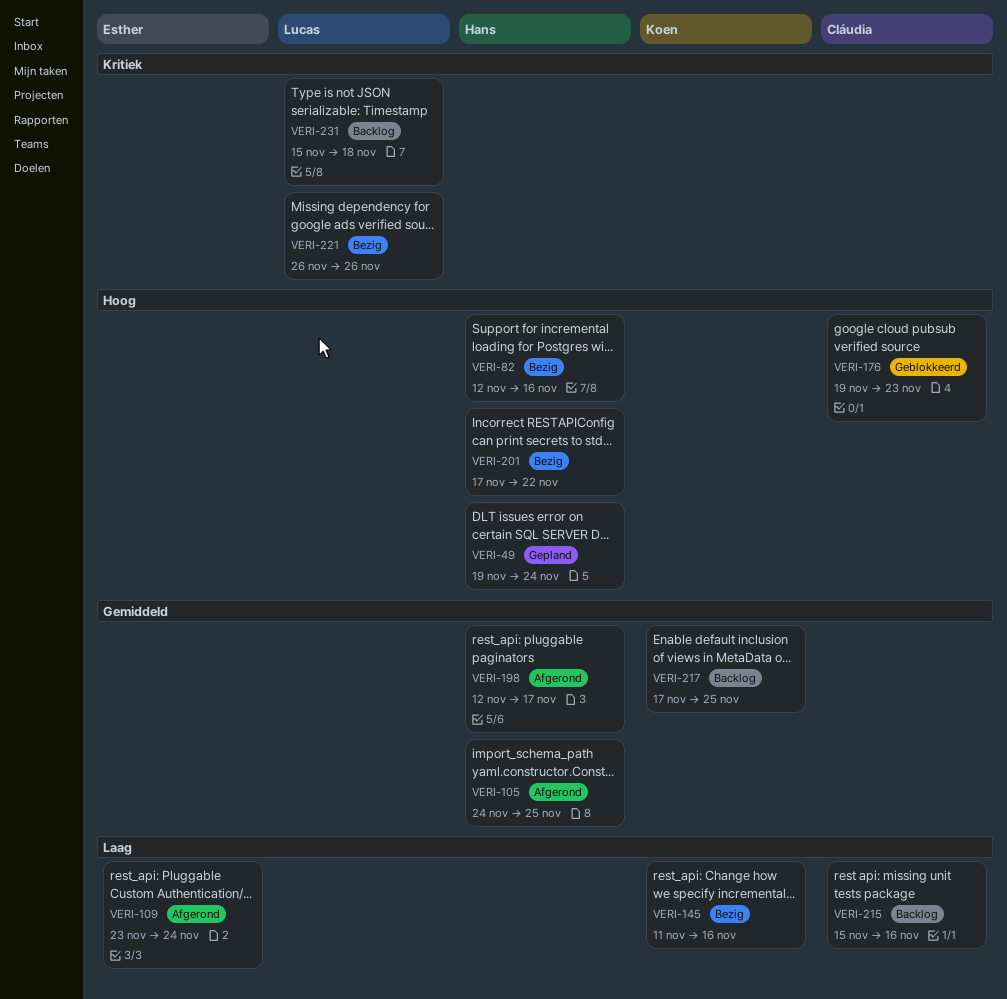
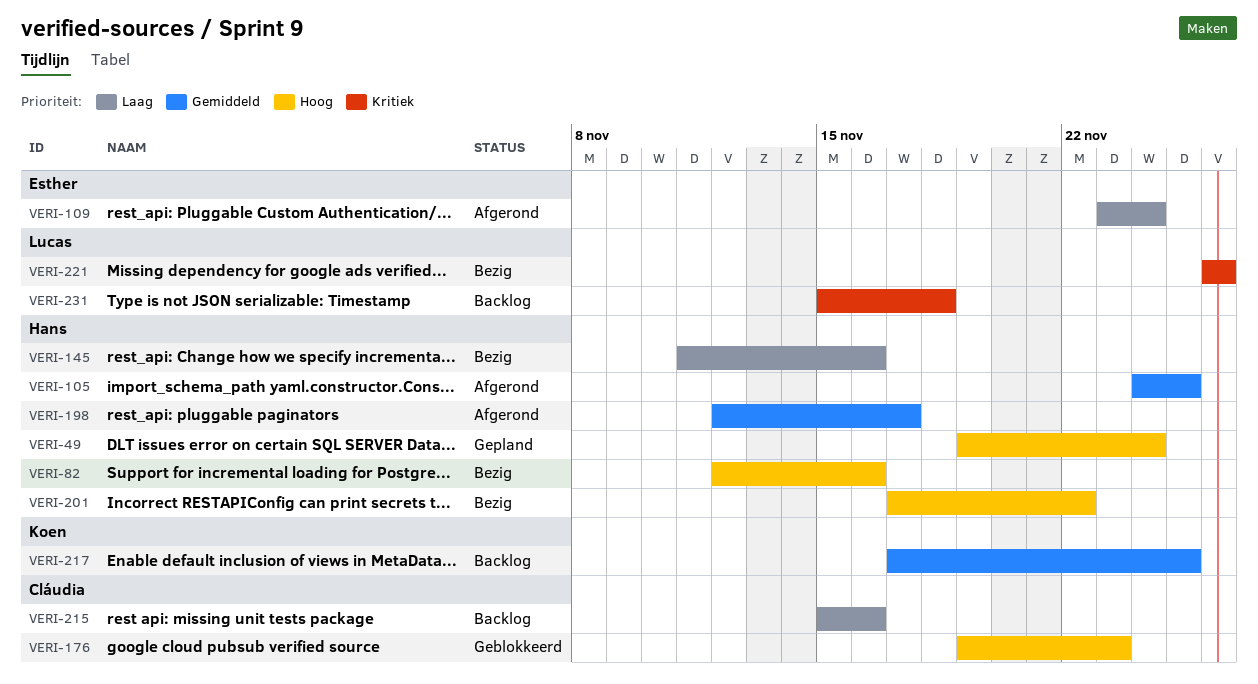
VERI-145, owner: Koen -> Hans

